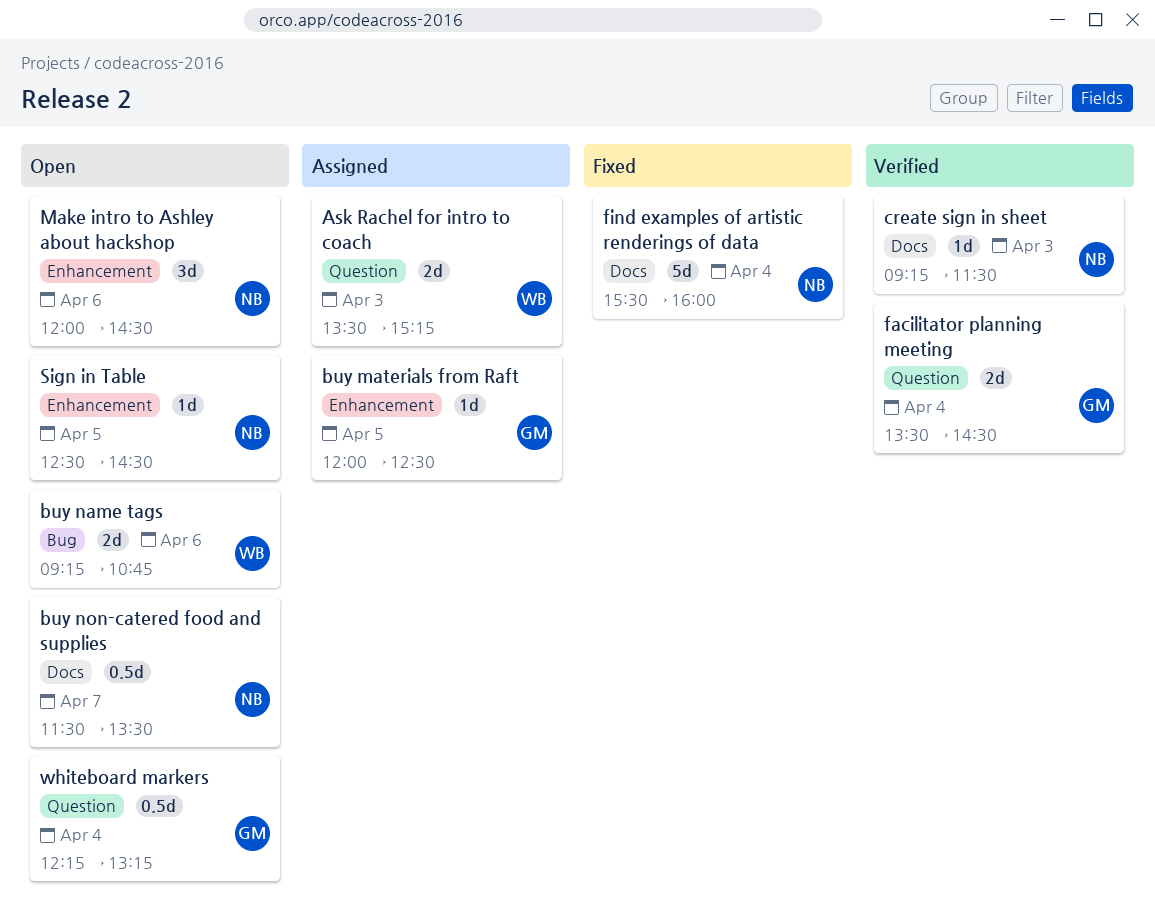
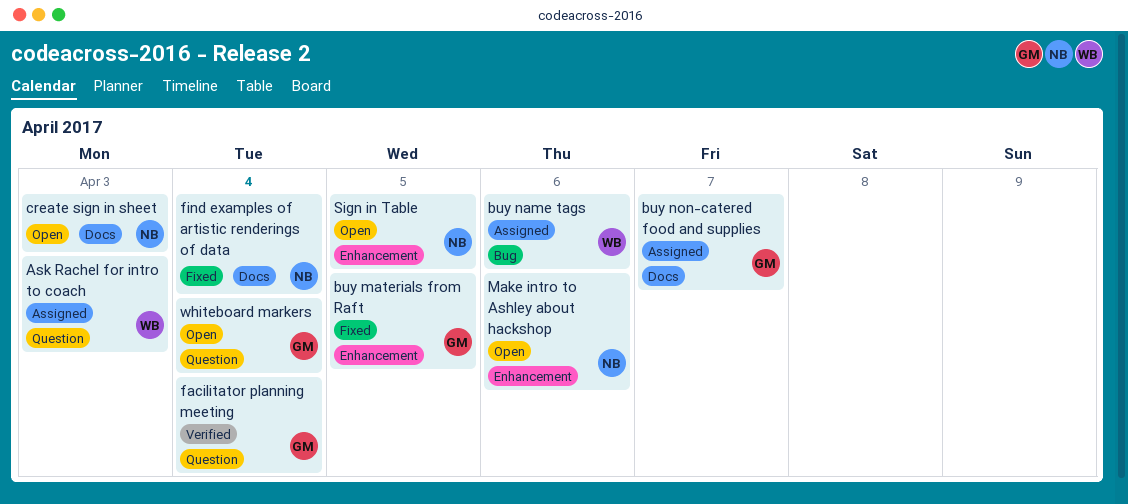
buy materials from Raft, status: Assigned -> Fixed
buy name tags, status: Open -> Assigned
buy non-catered food and supplies, status: Open -> Assigned
buy non-catered food and supplies, owner: NB -> GM
create sign in sheet, status: Verified -> Open

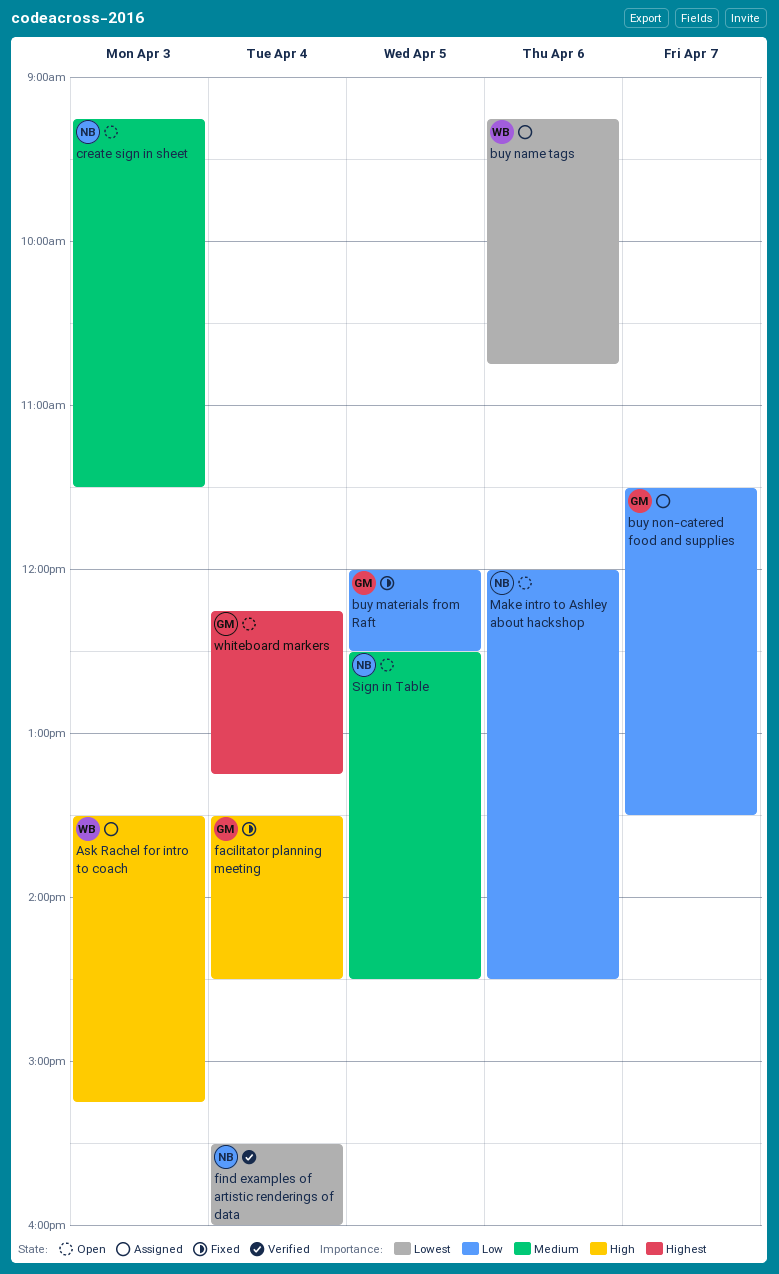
facilitator planning meeting, status: Verified -> Fixed
find examples of artistic renderings of data, status: Fixed -> Verified

